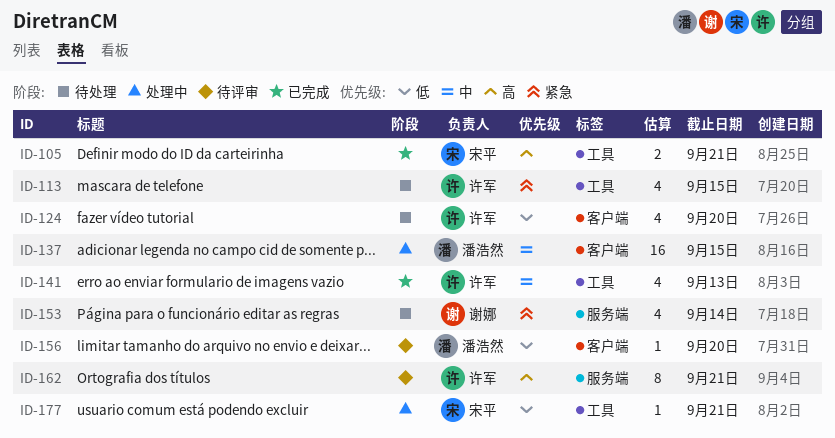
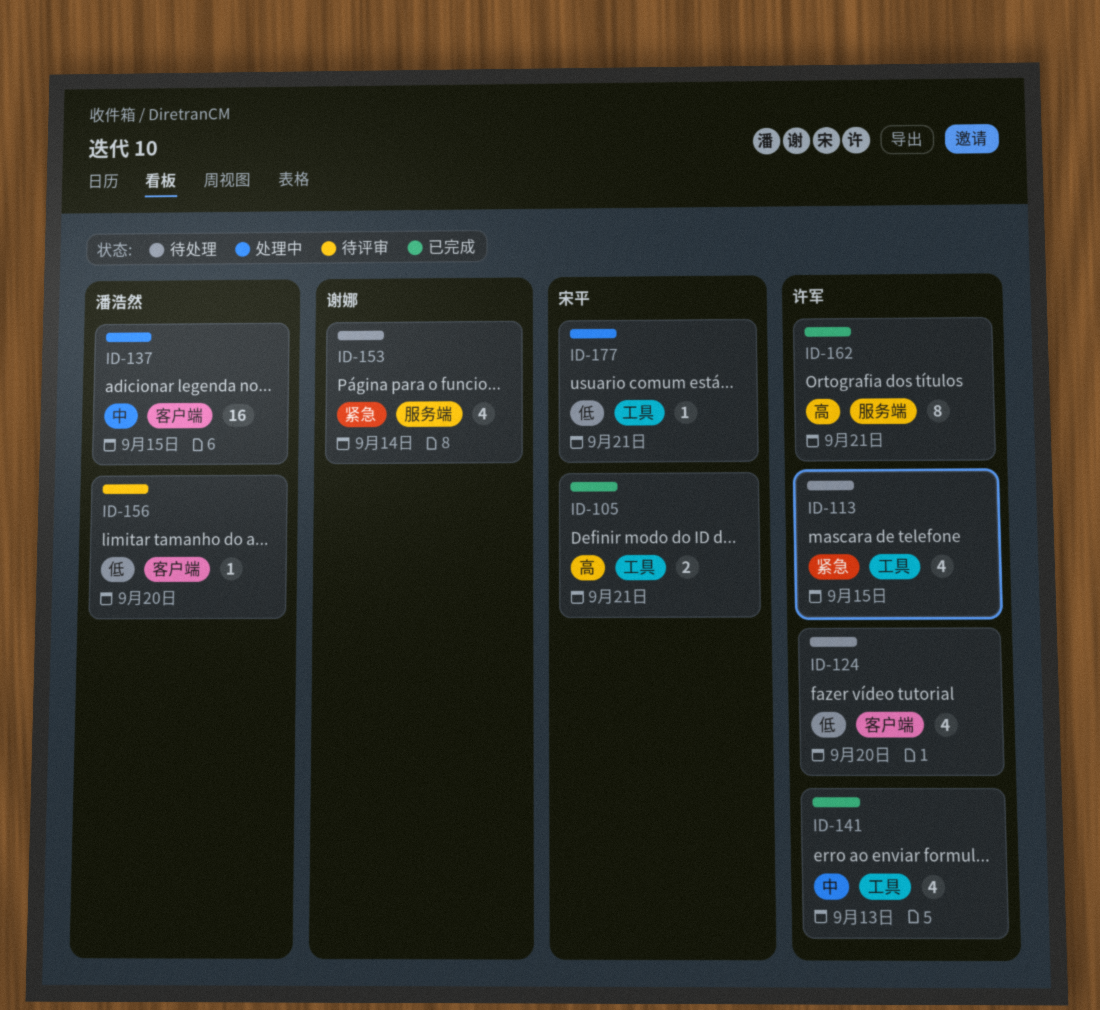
ID-162, status: 待评审 -> 已完成

